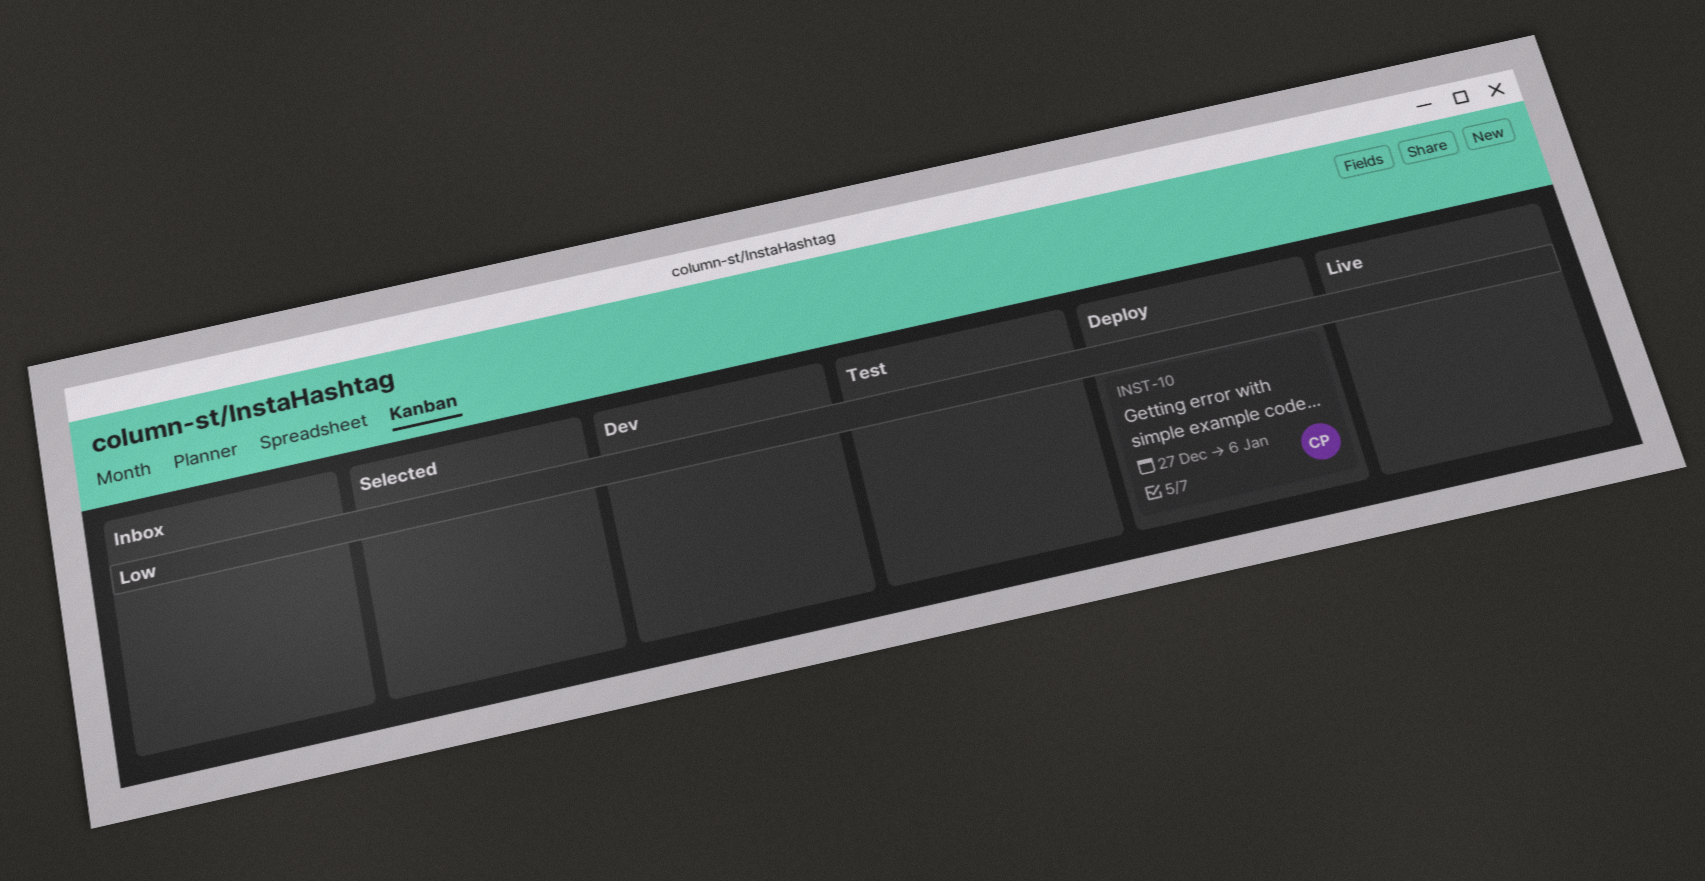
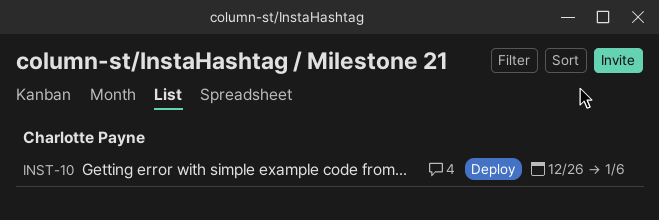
INST-10, start: Dec 27 -> Dec 26

